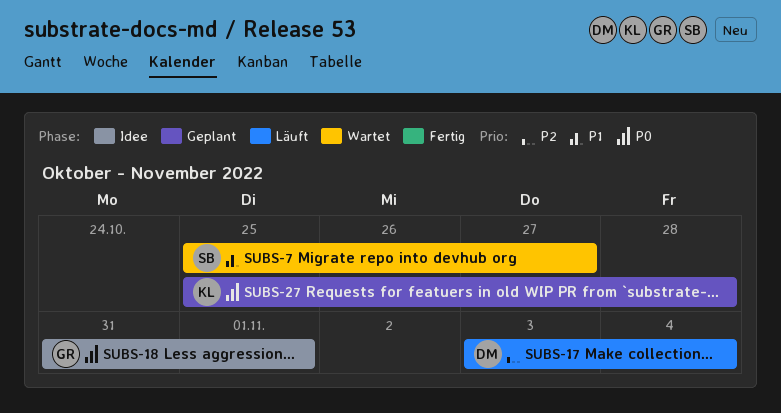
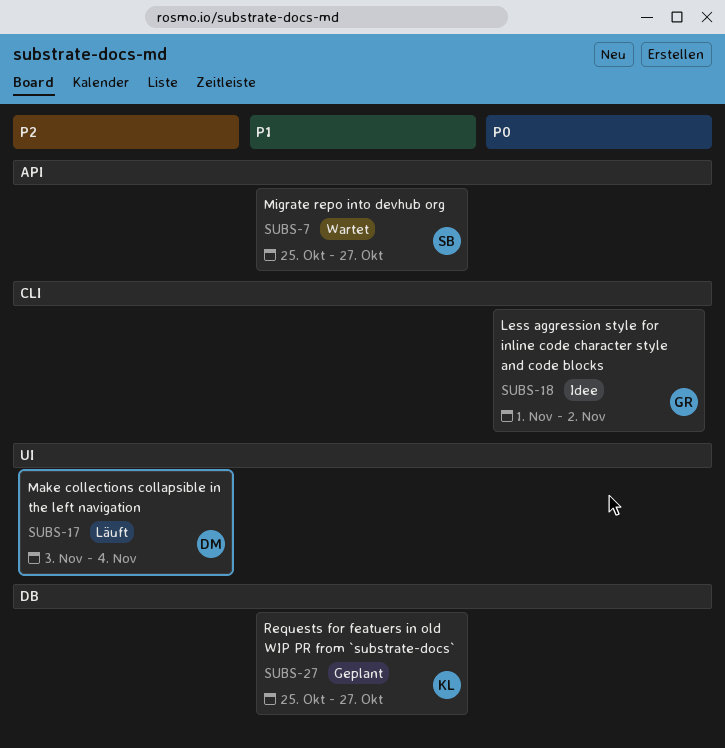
SUBS-18, start: Oct 31 -> Nov 1
SUBS-18, due: Nov 1 -> Nov 2
SUBS-27, priority: P0 -> P1
SUBS-27, due: Oct 28 -> Oct 27

